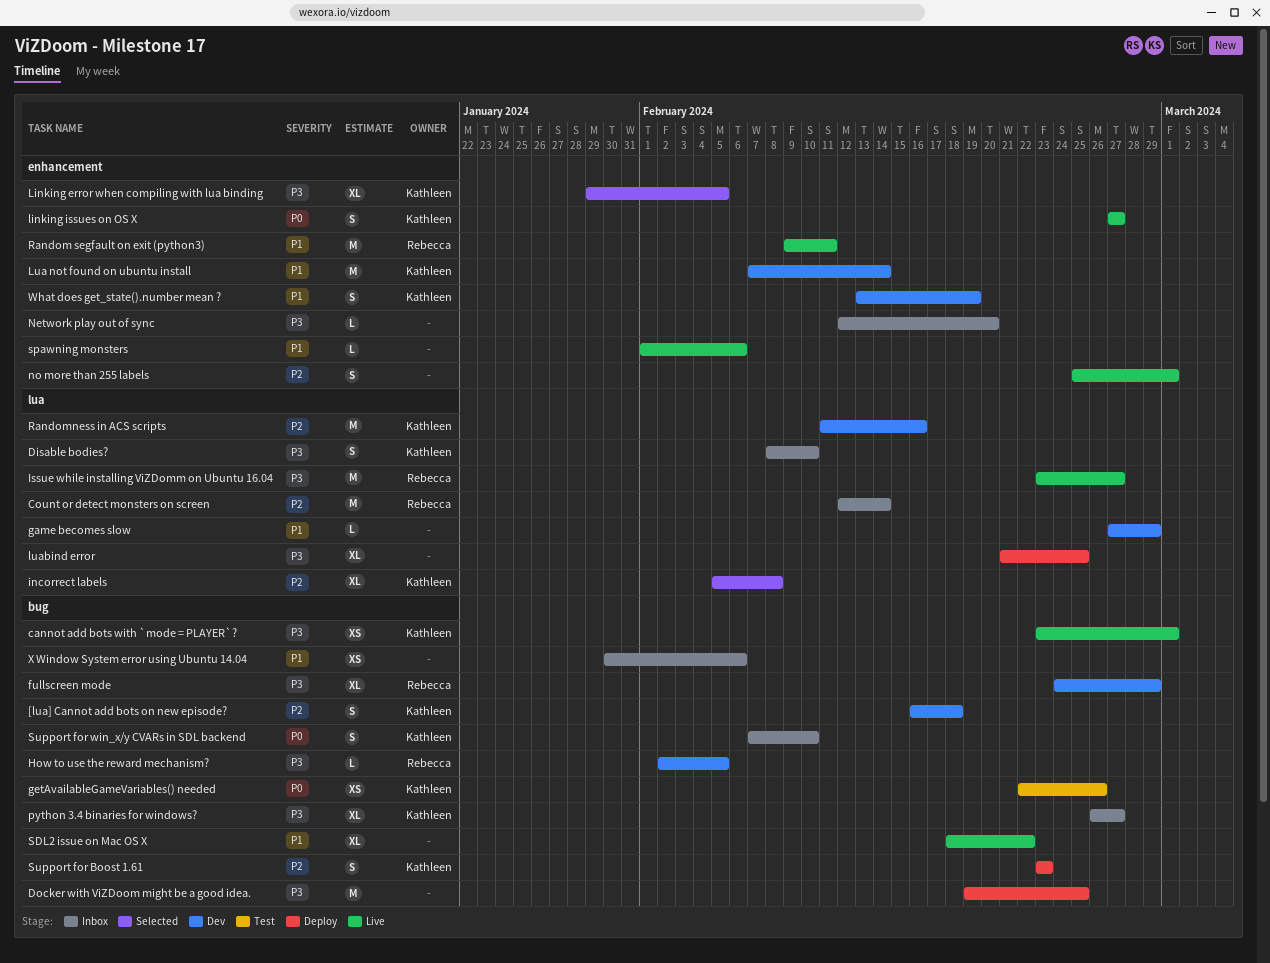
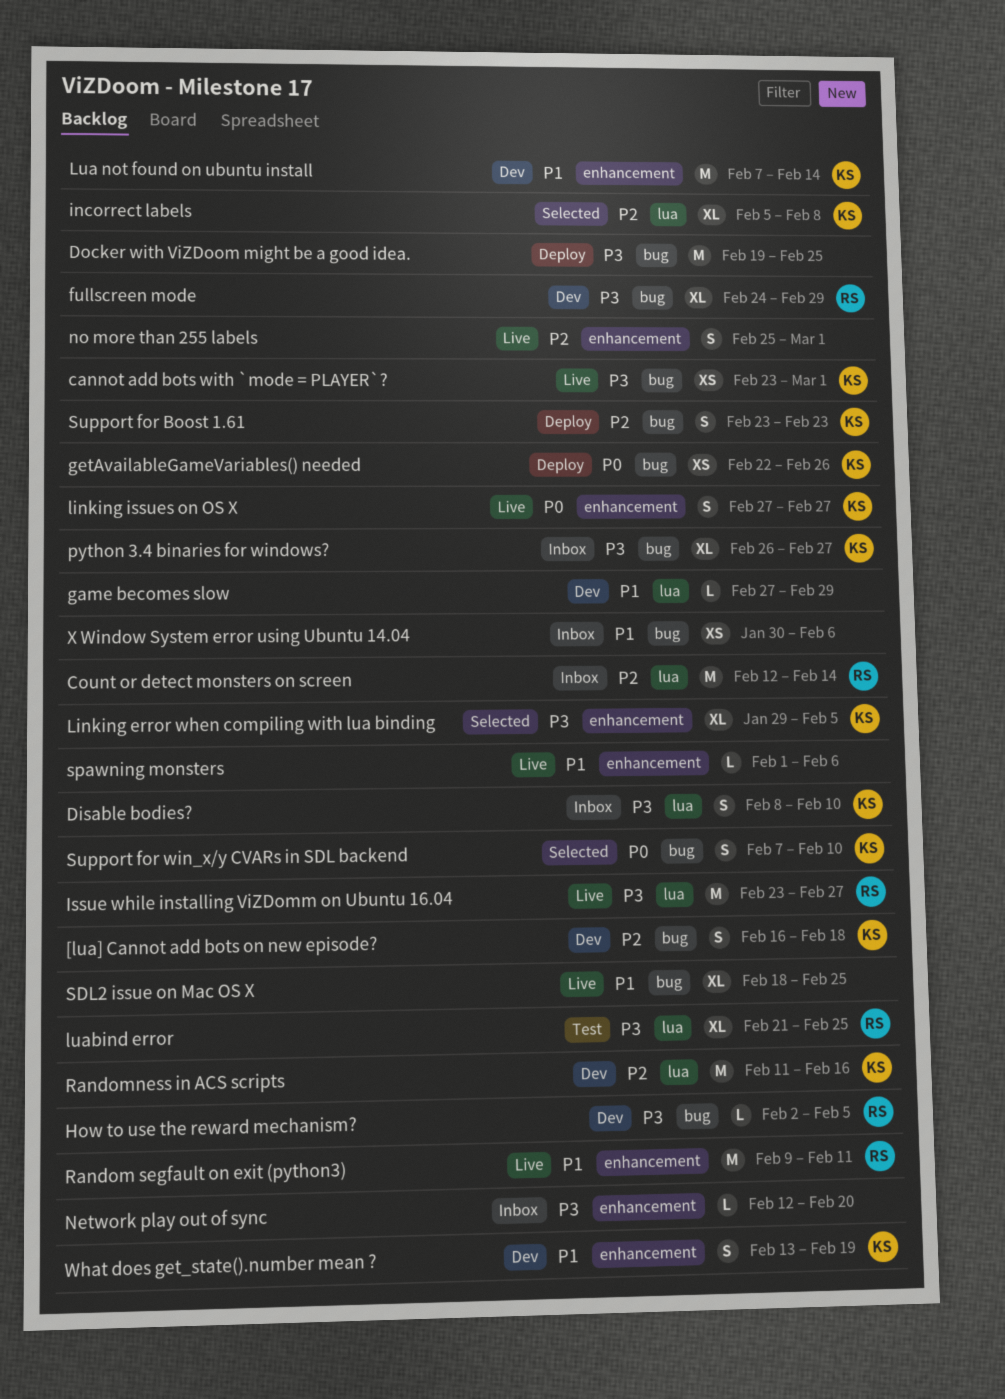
getAvailableGameVariables() needed, status: Test -> Deploy
luabind error, status: Deploy -> Test
luabind error, owner: none -> Rebecca
SDL2 issue on Mac OS X, due: Feb 22 -> Feb 25
Support for win_x/y CVARs in SDL backend, status: Inbox -> Selected

